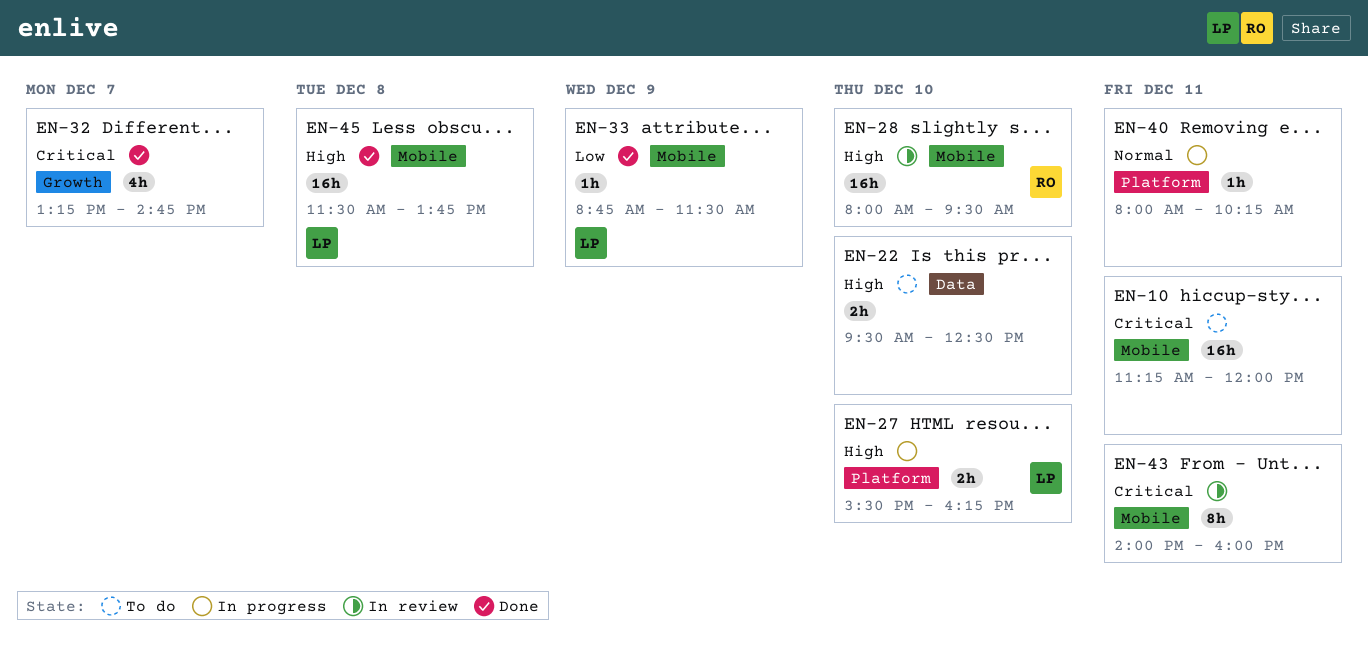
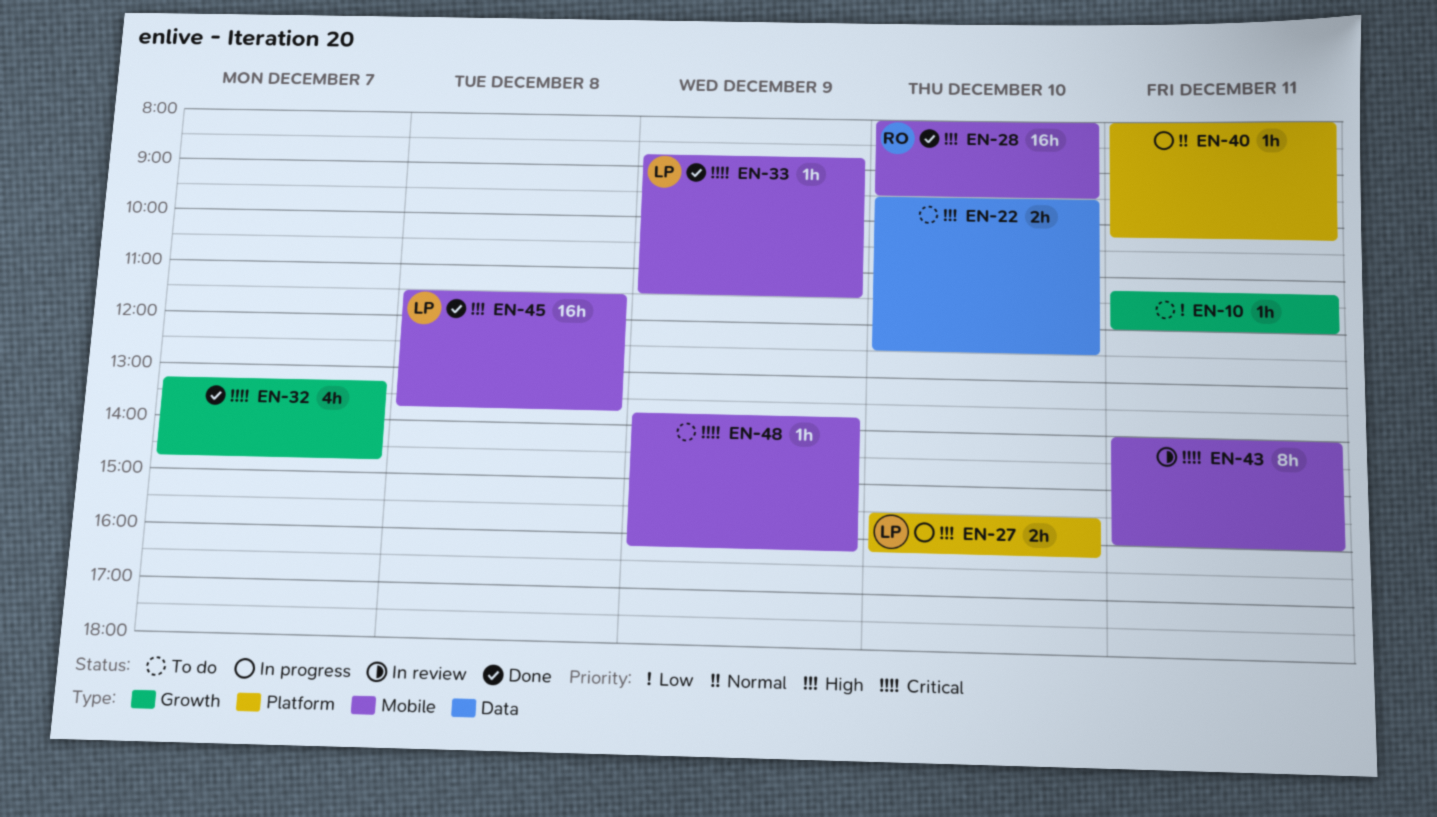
EN-10, priority: Critical -> Low
EN-10, label: Mobile -> Growth
EN-10, estimate: 16h -> 1h
EN-28, status: In review -> Done
EN-33, priority: Low -> Critical
EN-48: none -> present

